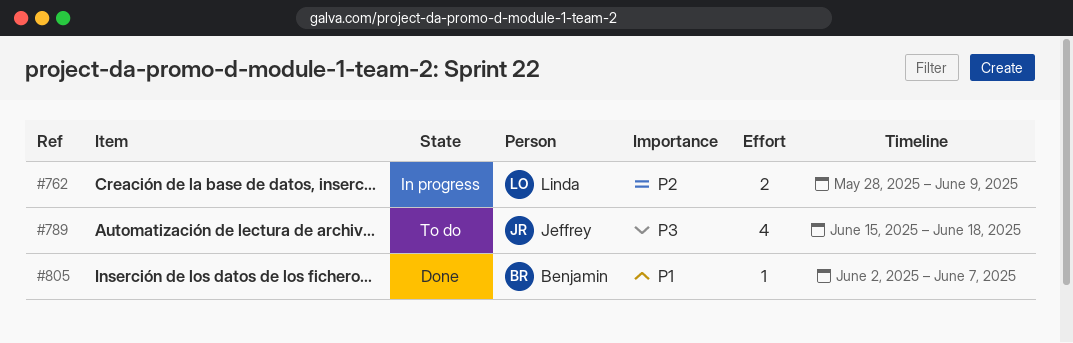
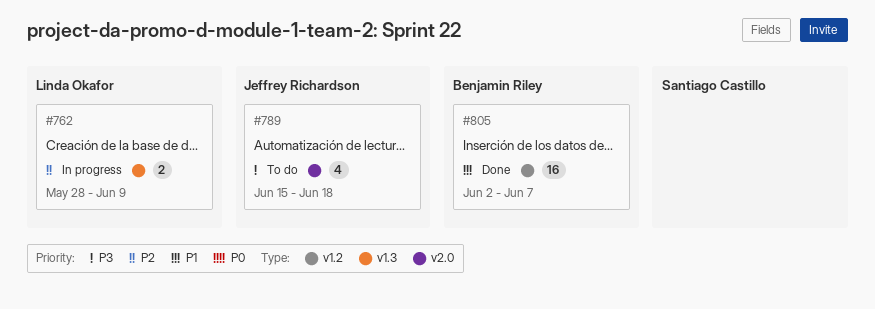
#805, estimate: 1 -> 16

